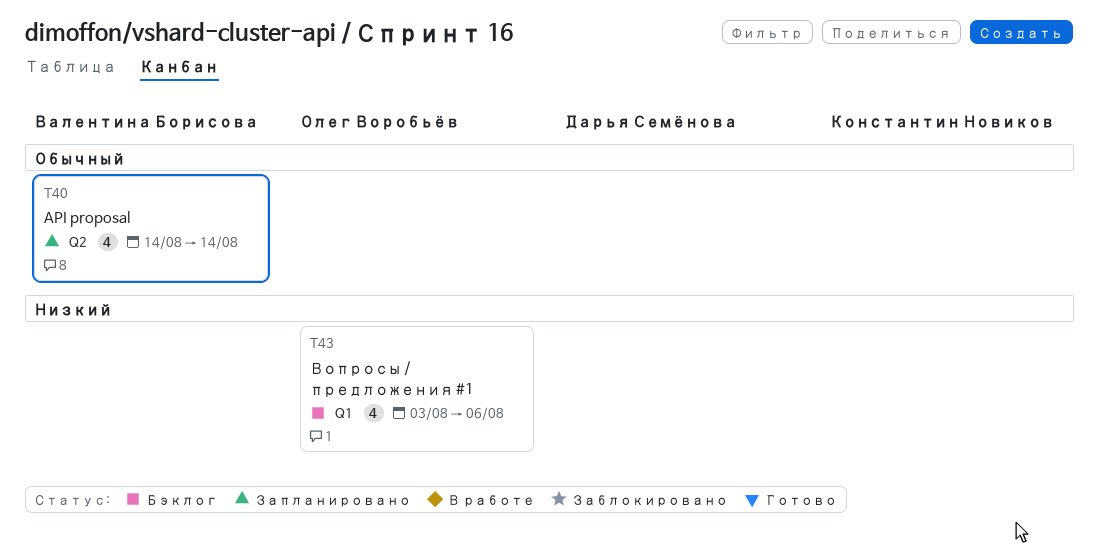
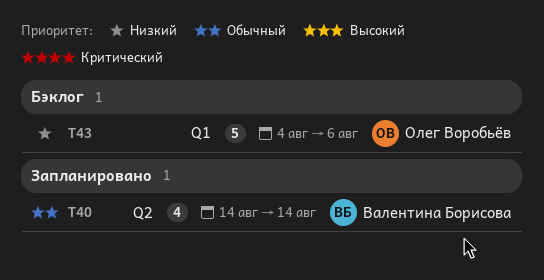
T43, estimate: 4 -> 5
T43, start: Aug 3 -> Aug 4

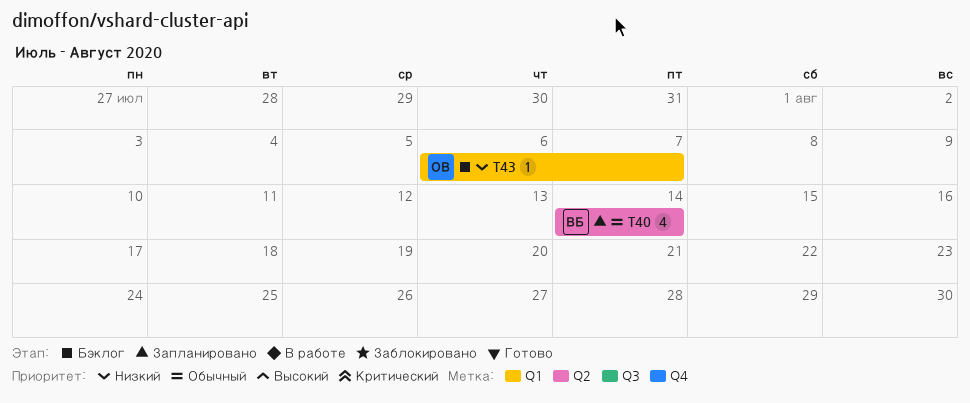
T43, estimate: 5 -> 1
T43, start: Aug 4 -> Aug 6
T43, due: Aug 6 -> Aug 7

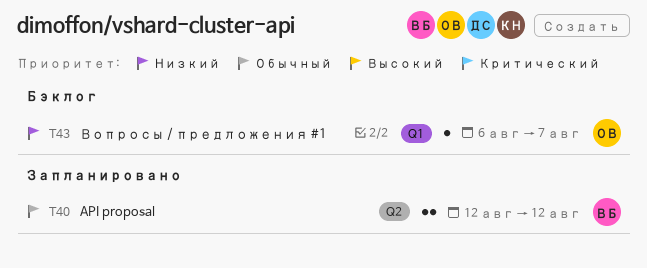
T40, estimate: 4 -> 2
T40, start: Aug 14 -> Aug 12
T40, due: Aug 14 -> Aug 12

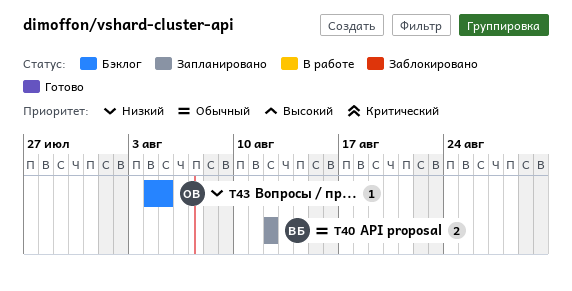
T43, start: Aug 6 -> Aug 4
T43, due: Aug 7 -> Aug 5

